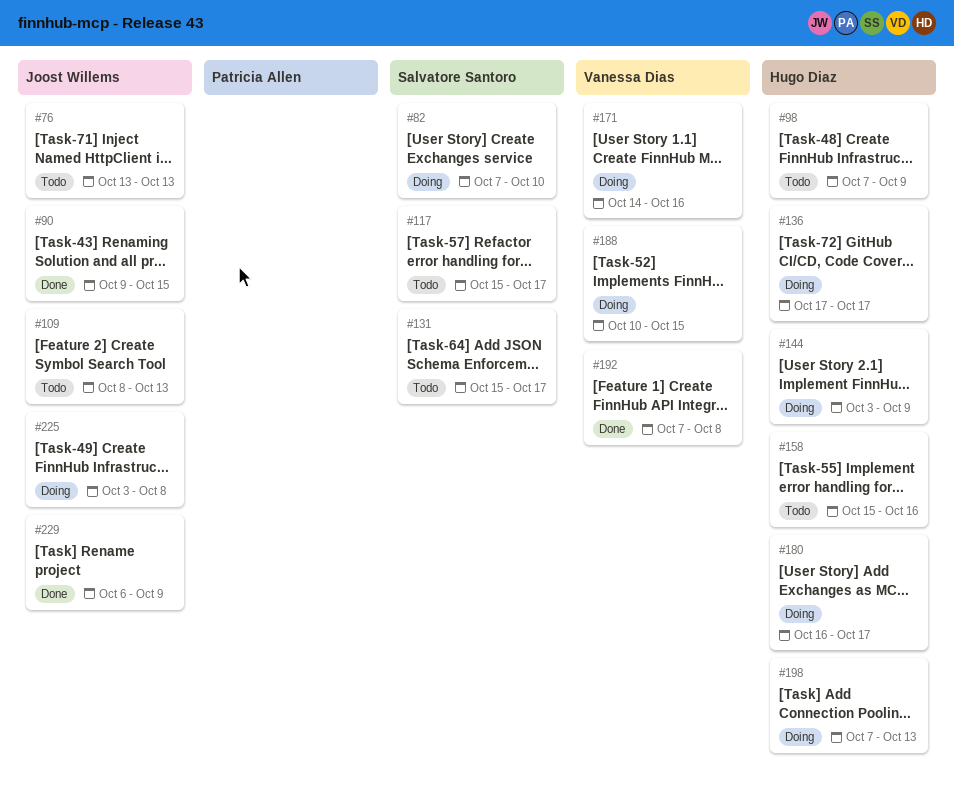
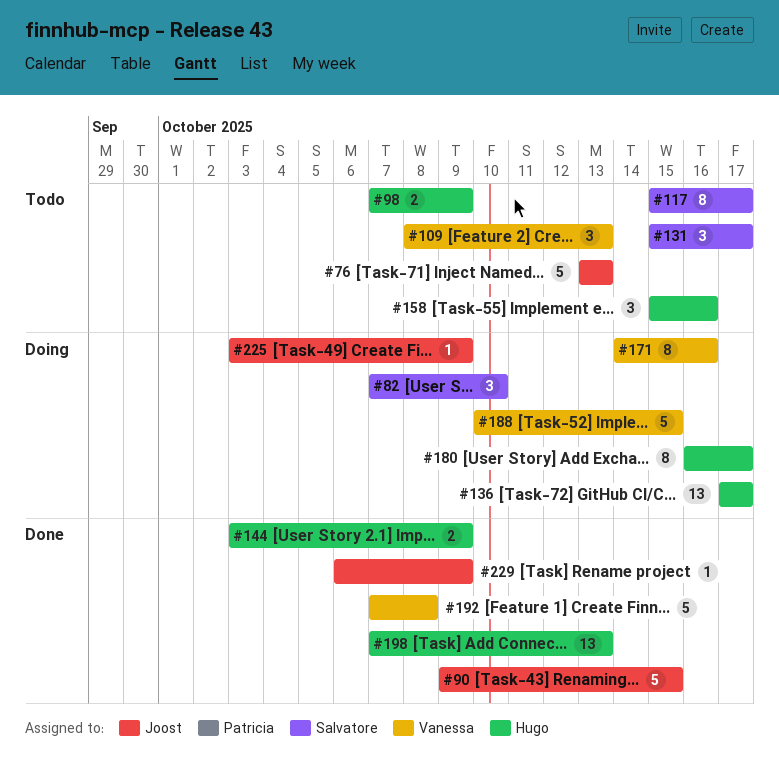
#109, owner: Joost Willems -> Vanessa Dias
#144, status: Doing -> Done
#198, status: Doing -> Done
#225, due: Oct 8 -> Oct 9

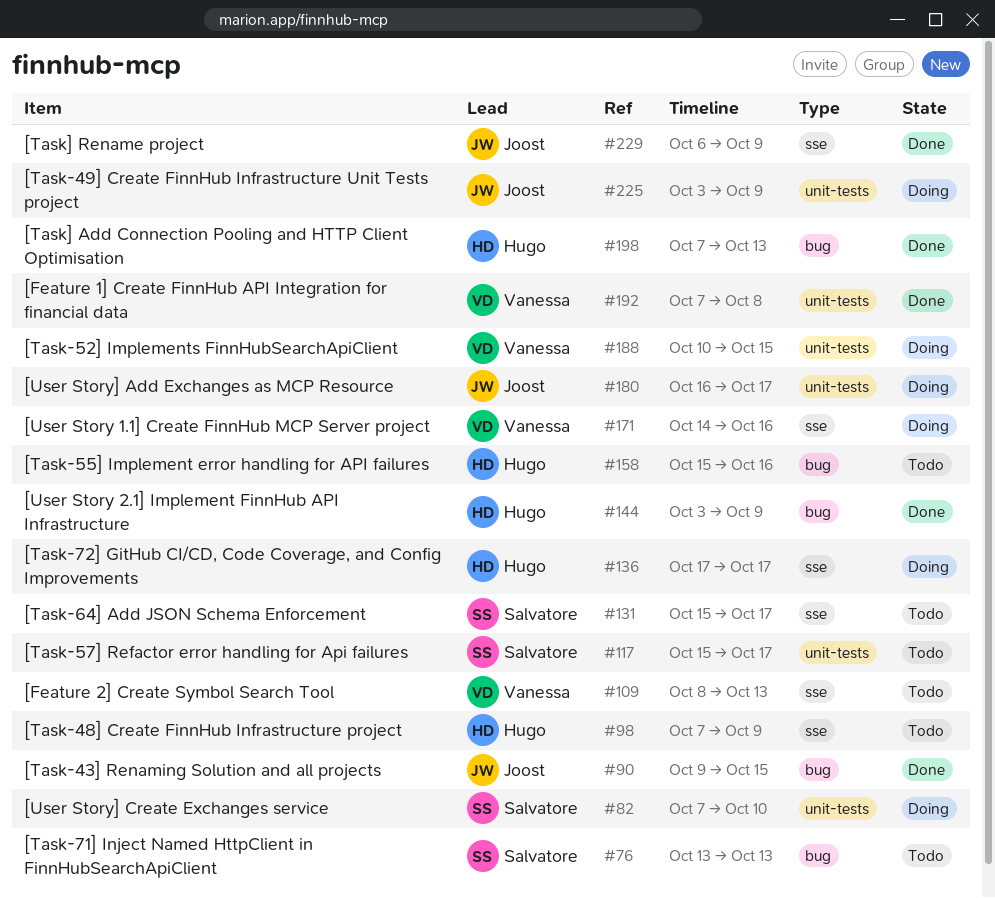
#76, owner: Joost -> Salvatore
#180, owner: Hugo -> Joost

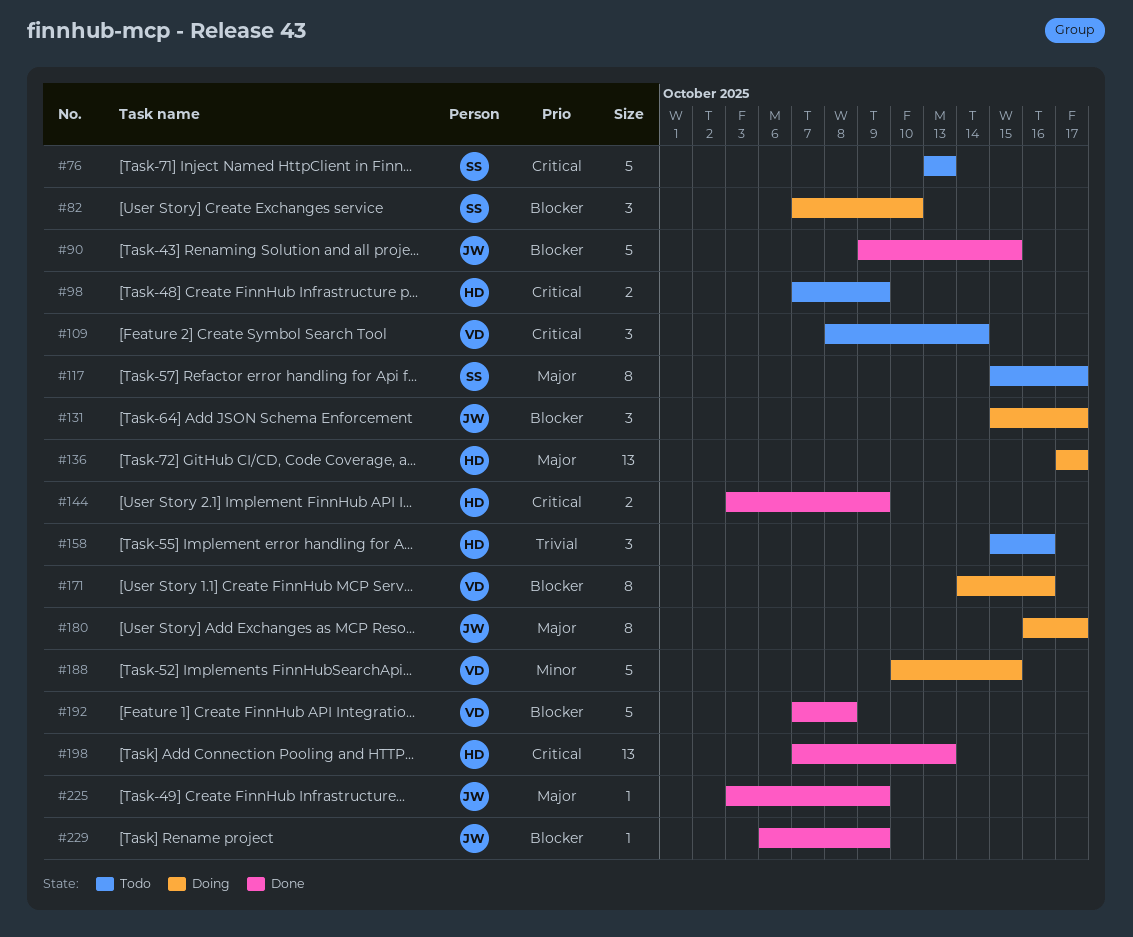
#109, due: Oct 13 -> Oct 14
#131, status: Todo -> Doing
#131, owner: Salvatore -> Joost
#225, status: Doing -> Done

